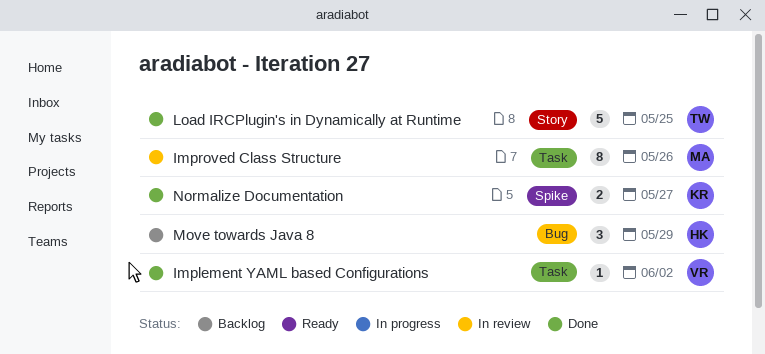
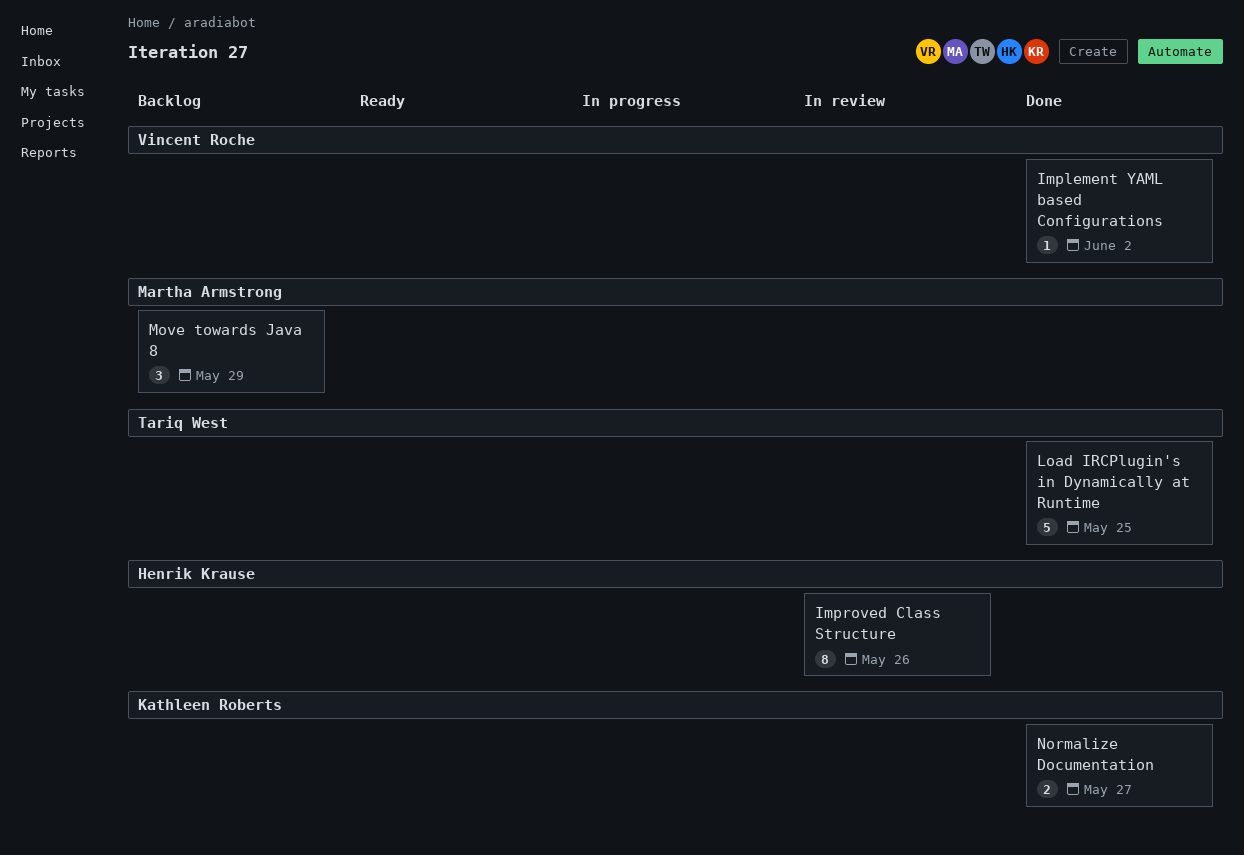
Improved Class Structure, owner: Martha Armstrong -> Henrik Krause
Move towards Java 8, owner: Henrik Krause -> Martha Armstrong

